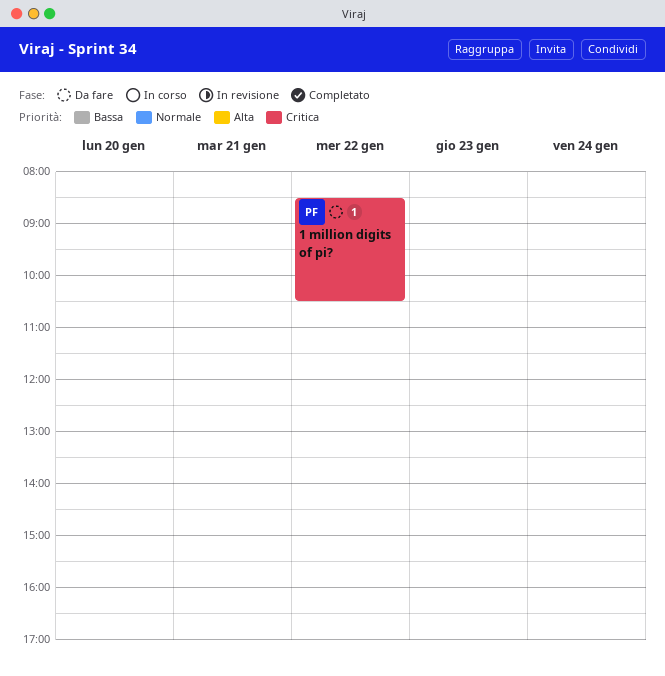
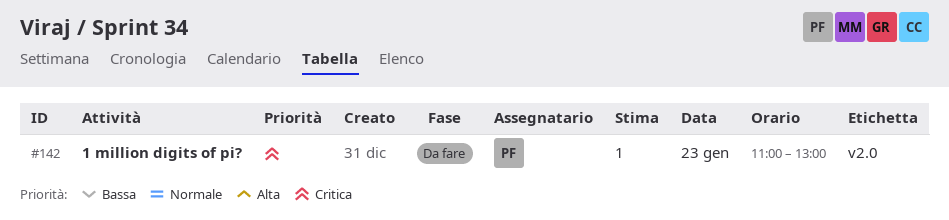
1 million digits of pi?, day: Jan 22 -> Jan 23
1 million digits of pi?, begins: 08:30 -> 11:00
1 million digits of pi?, ends: 10:30 -> 13:00

